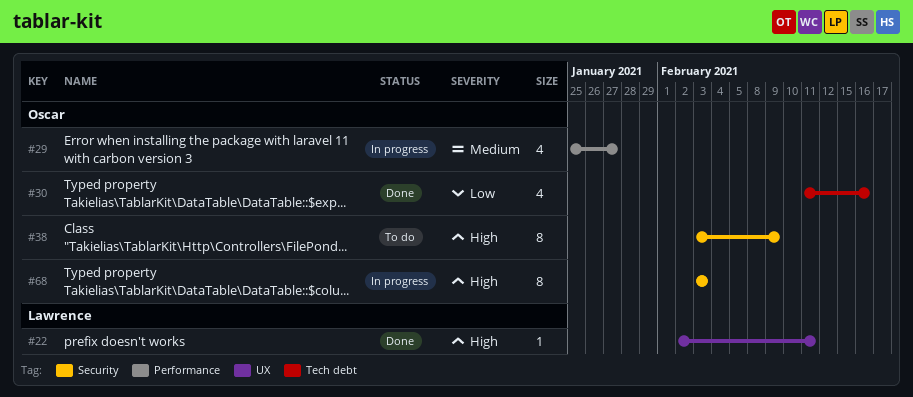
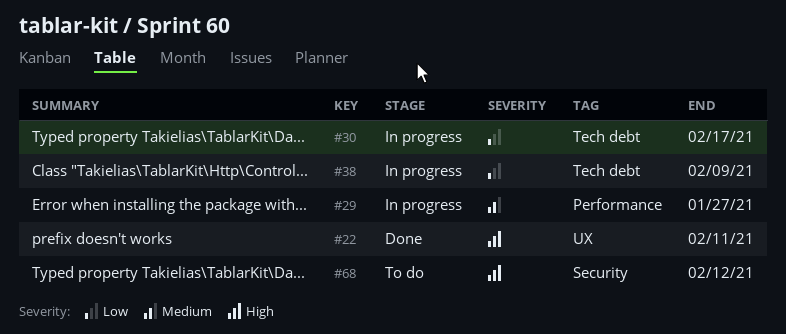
#30, status: Done -> In progress
#30, due: Feb 16 -> Feb 17
#38, status: To do -> In progress
#38, priority: High -> Low
#38, label: Security -> Tech debt
#68, status: In progress -> To do
#68, due: Feb 3 -> Feb 12

